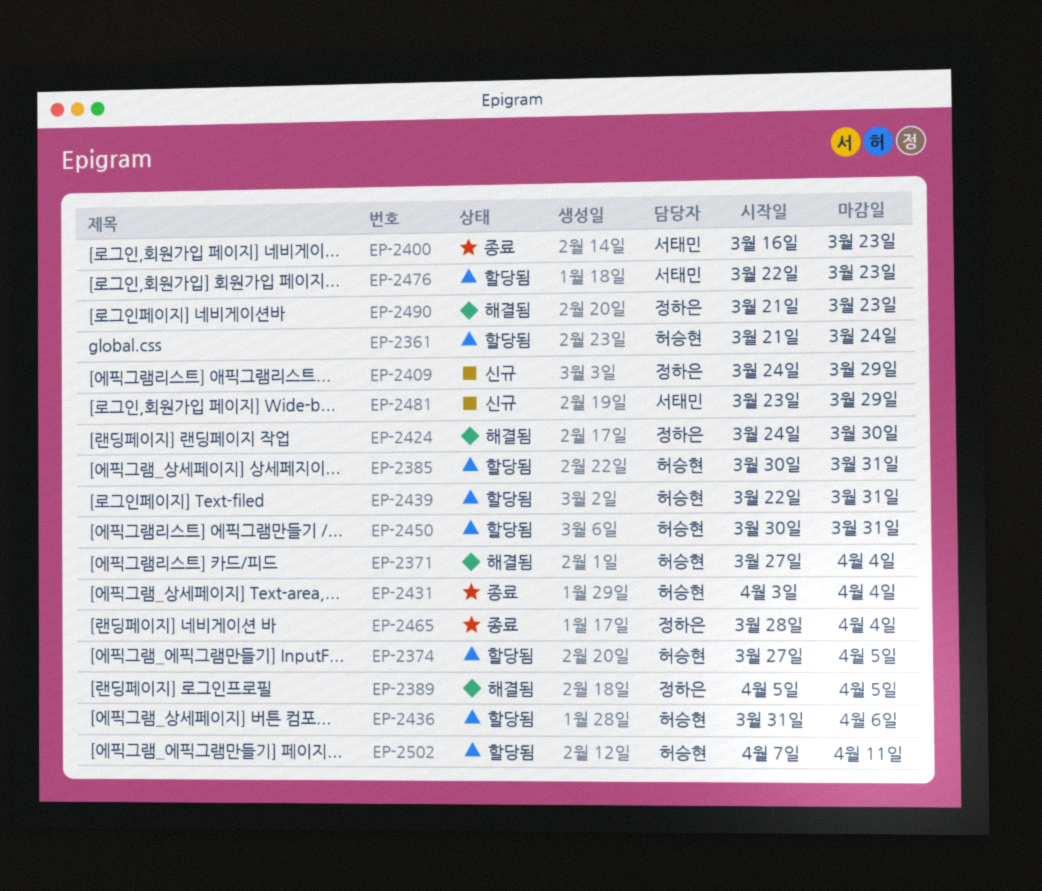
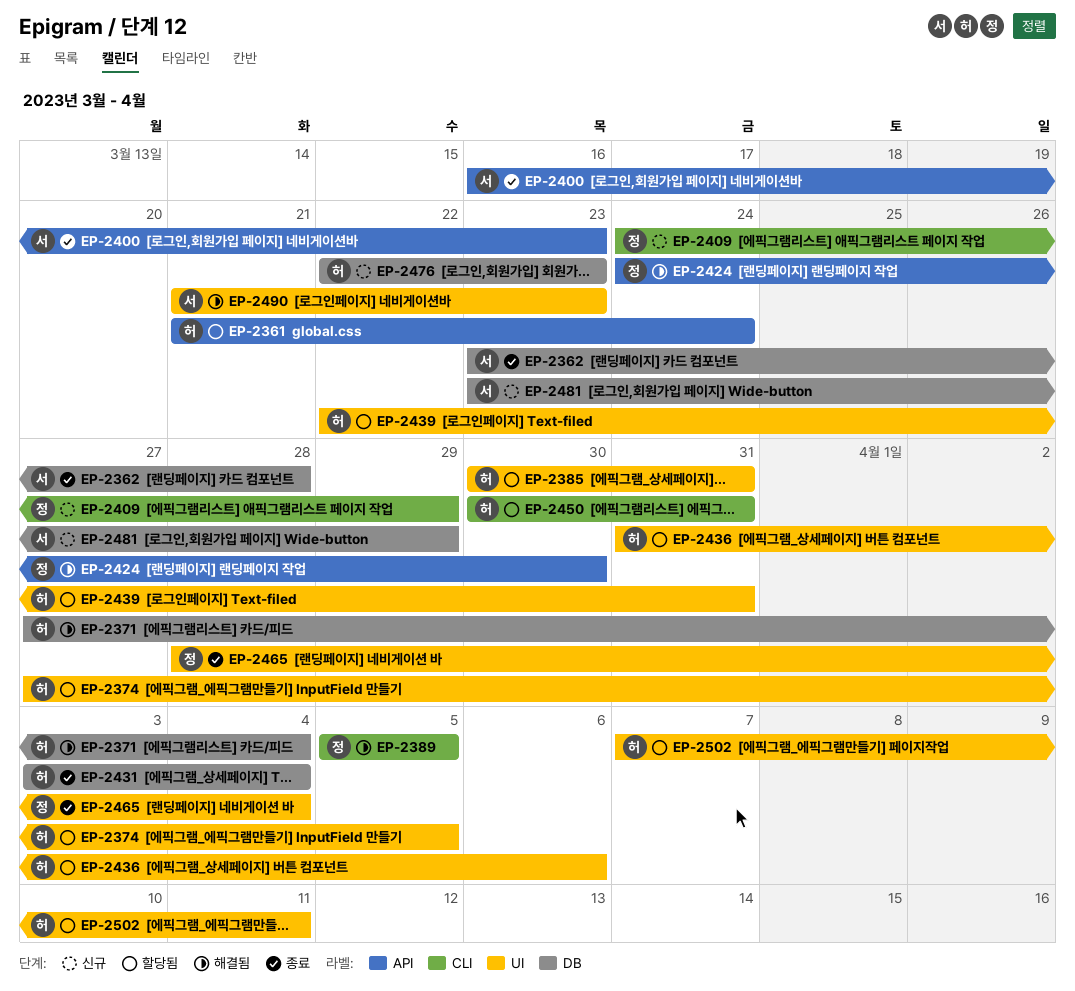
EP-2362: none -> present
EP-2476, status: 할당됨 -> 신규
EP-2476, owner: 서태민 -> 허승현
EP-2490, owner: 정하은 -> 서태민

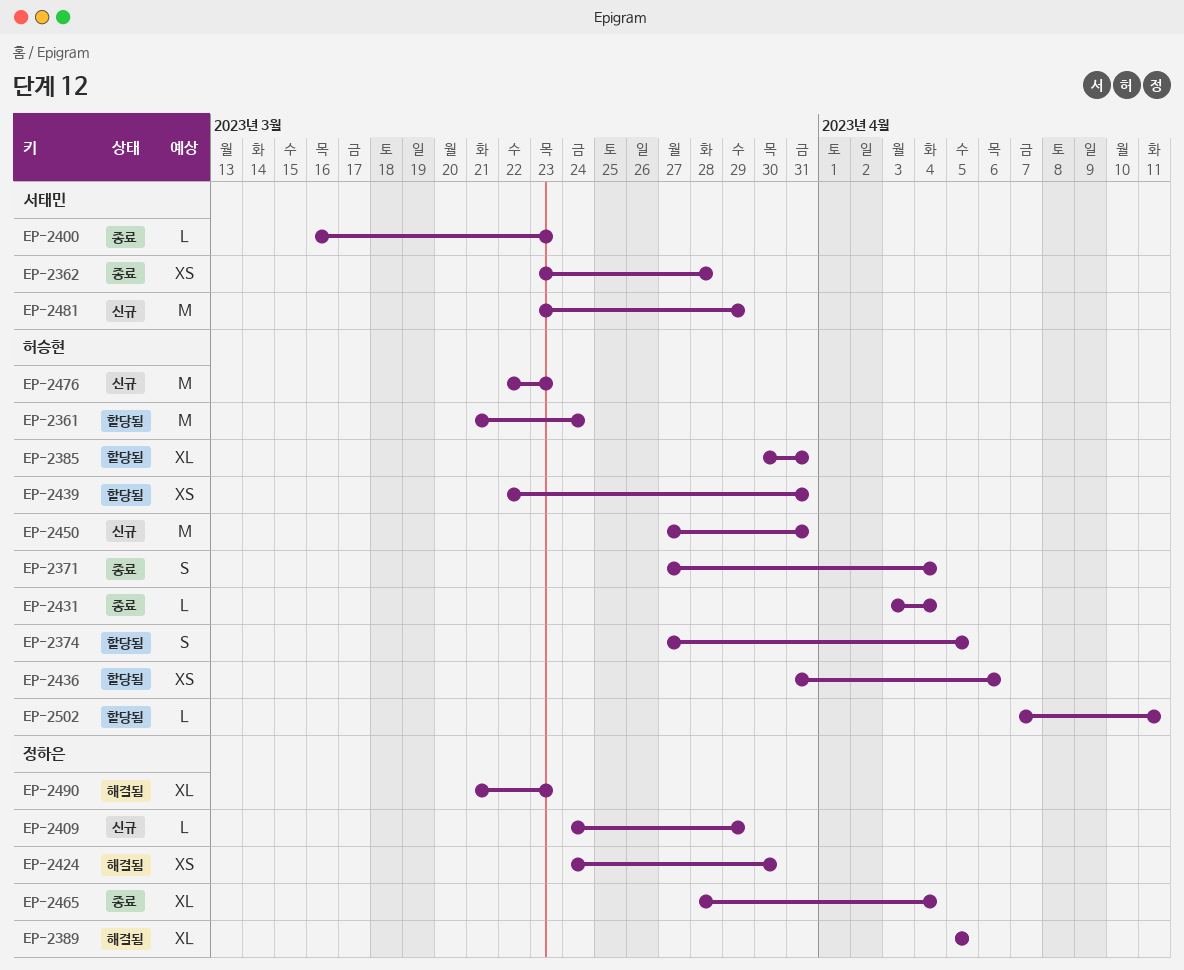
EP-2371, status: 해결됨 -> 종료
EP-2450, status: 할당됨 -> 신규
EP-2450, start: Mar 30 -> Mar 27
EP-2490, owner: 서태민 -> 정하은

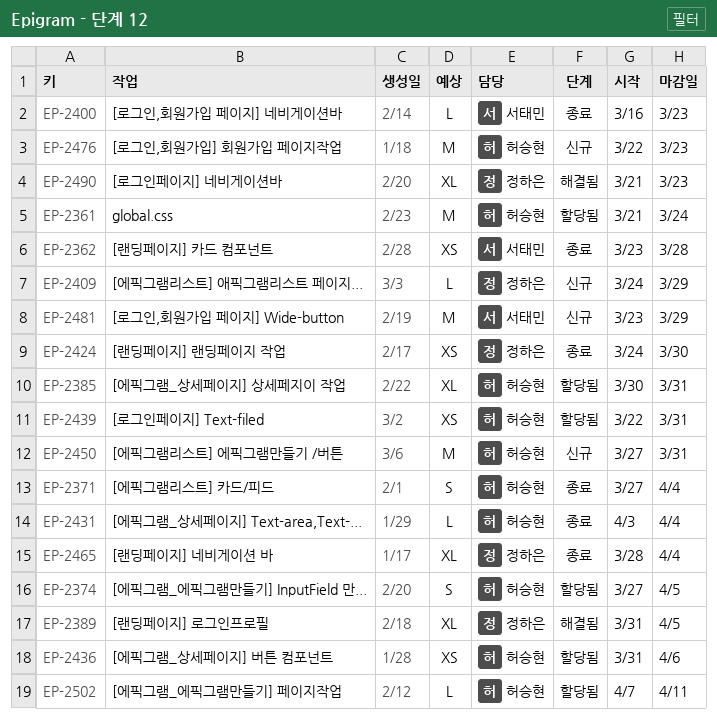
EP-2389, start: Apr 5 -> Mar 31
EP-2424, status: 해결됨 -> 종료

